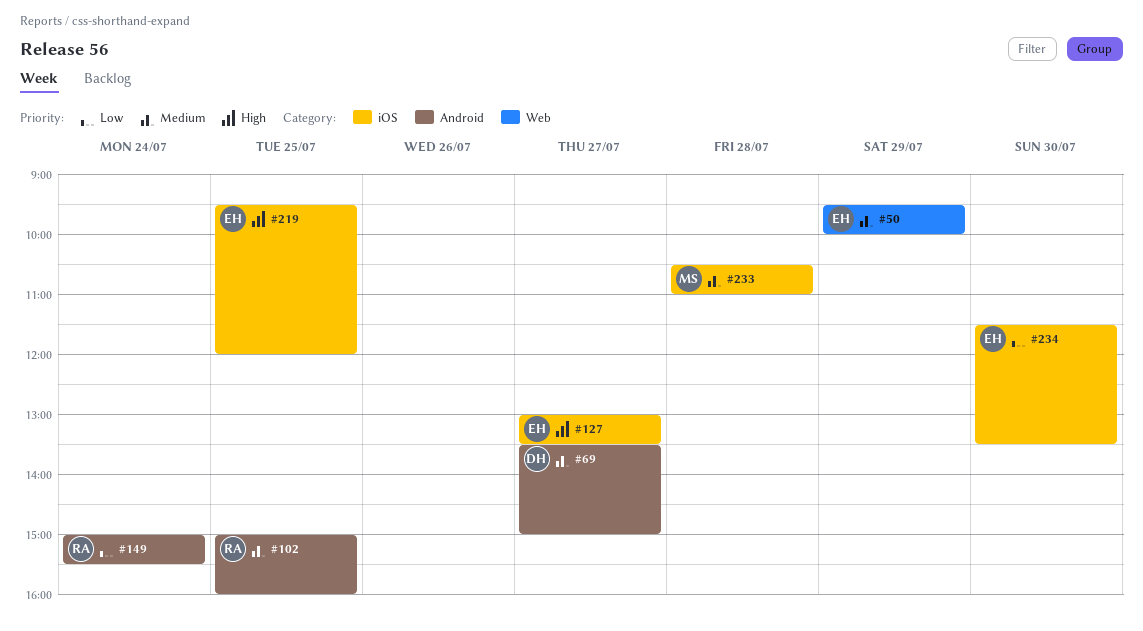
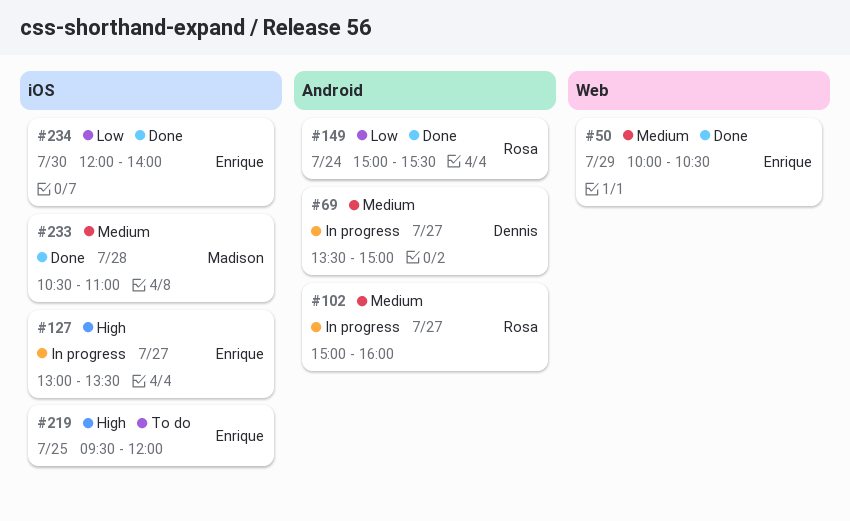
#50, begins: 09:30 -> 10:00
#50, ends: 10:00 -> 10:30
#102, day: Jul 25 -> Jul 27
#234, begins: 11:30 -> 12:00
#234, ends: 13:30 -> 14:00

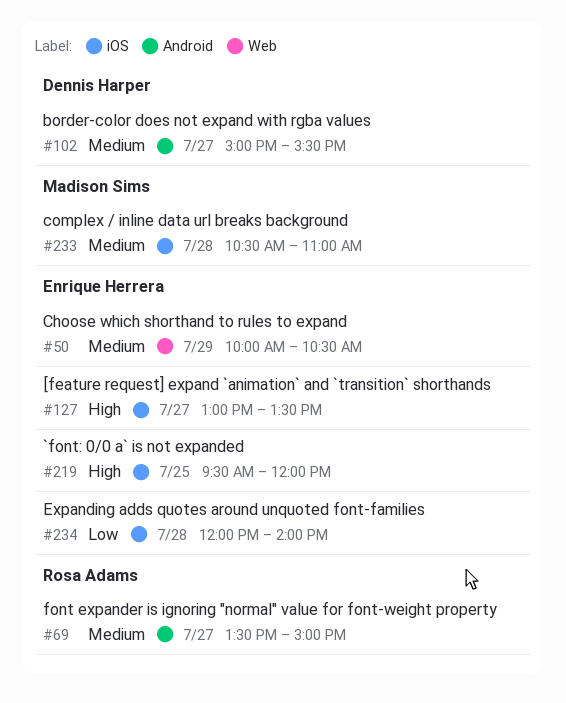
#69, owner: Dennis Harper -> Rosa Adams
#102, owner: Rosa Adams -> Dennis Harper
#102, ends: 16:00 -> 15:30
#149: present -> none
#234, day: Jul 30 -> Jul 28

